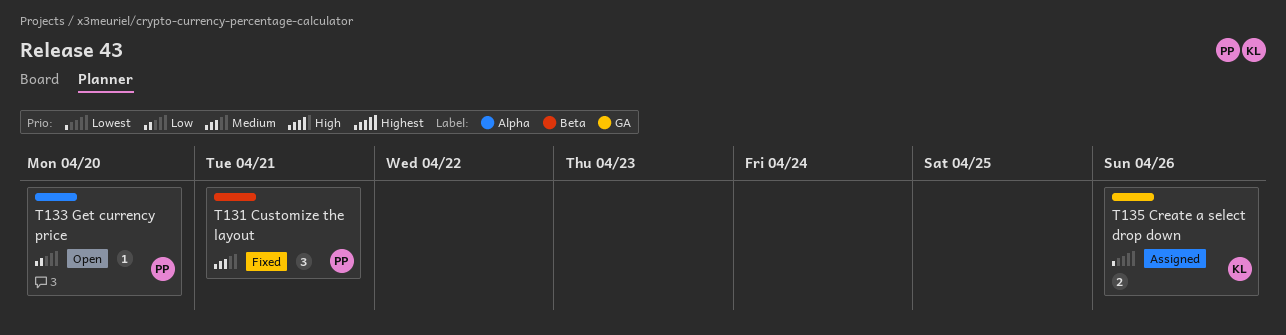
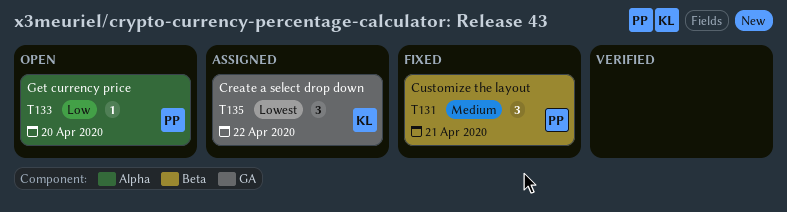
T135, estimate: 2 -> 3
T135, due: Apr 26 -> Apr 22

